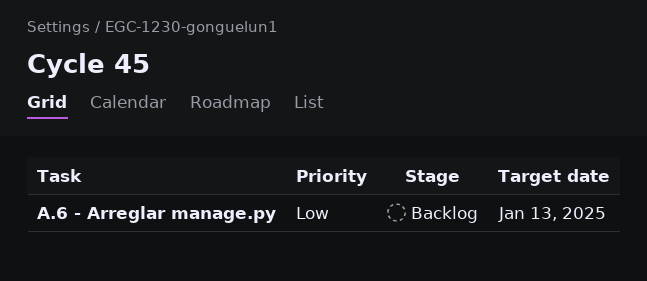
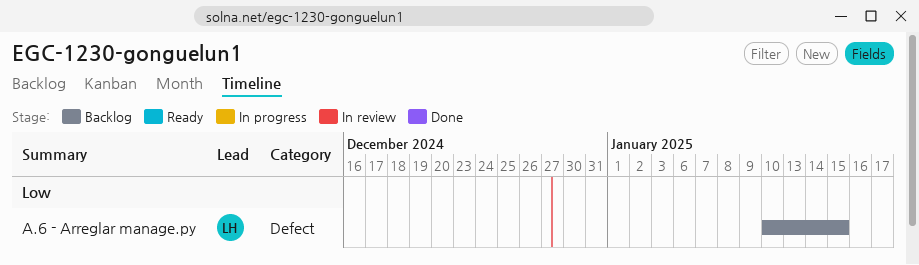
A.6 - Arreglar manage.py, due: Jan 13 -> Jan 15

